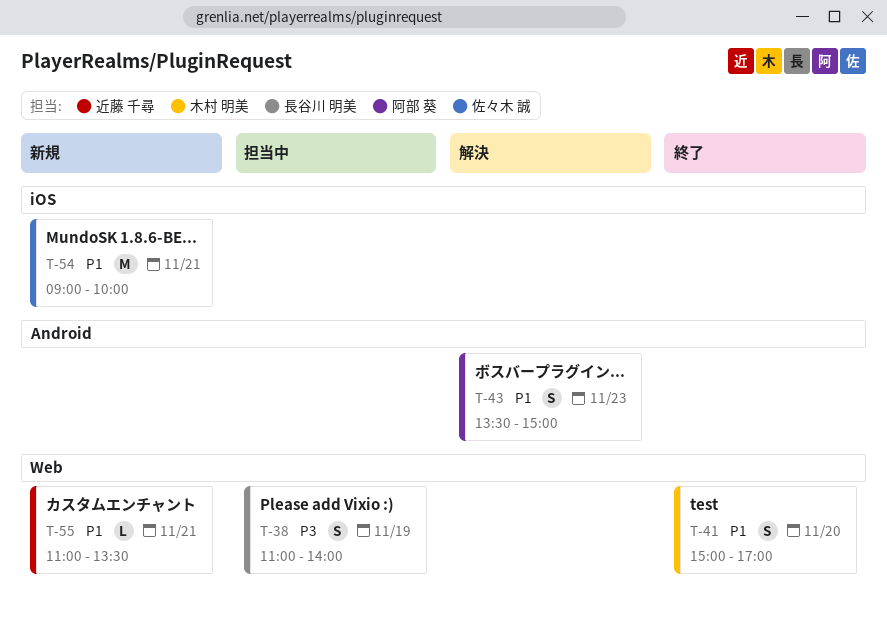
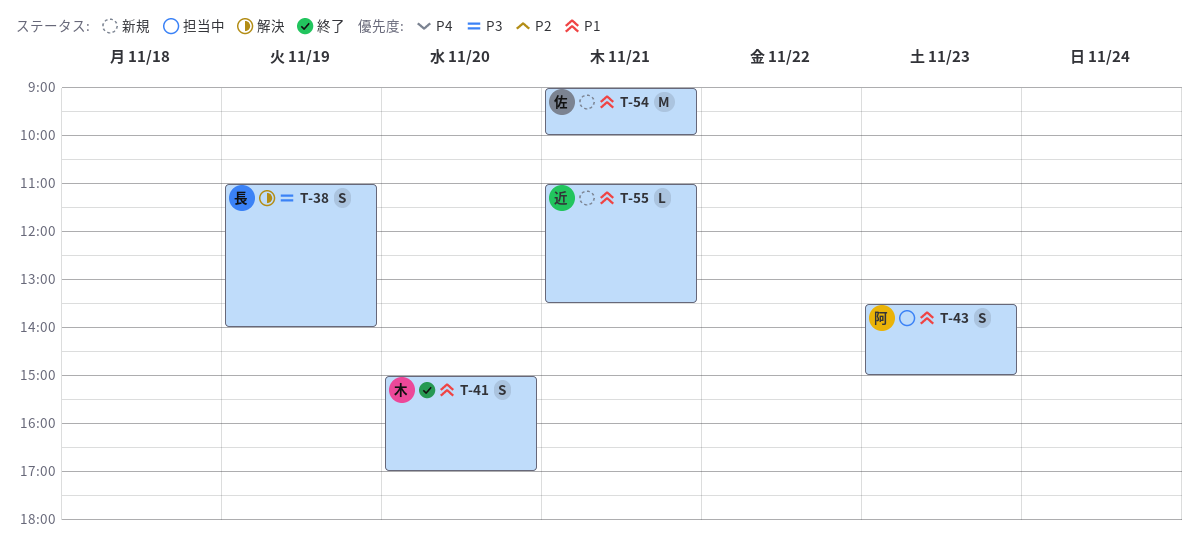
T-38, status: 担当中 -> 解決
T-43, status: 解決 -> 担当中

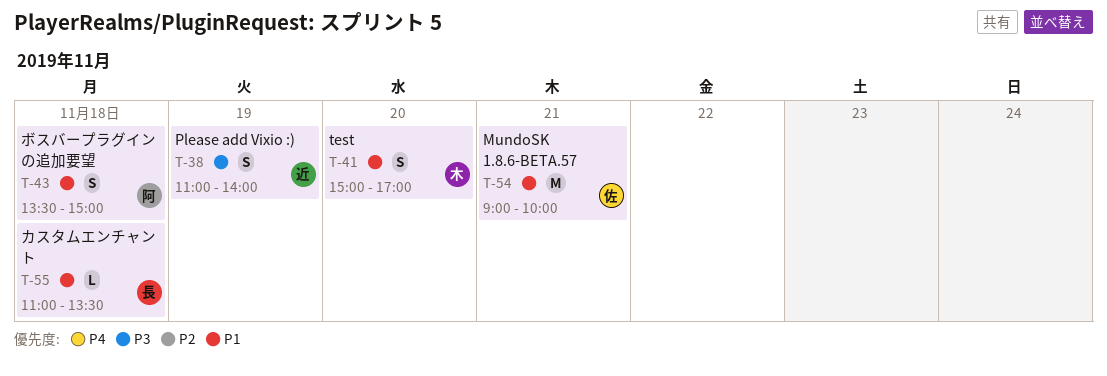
T-38, owner: 長 -> 近
T-43, day: Nov 23 -> Nov 18
T-55, owner: 近 -> 長
T-55, day: Nov 21 -> Nov 18

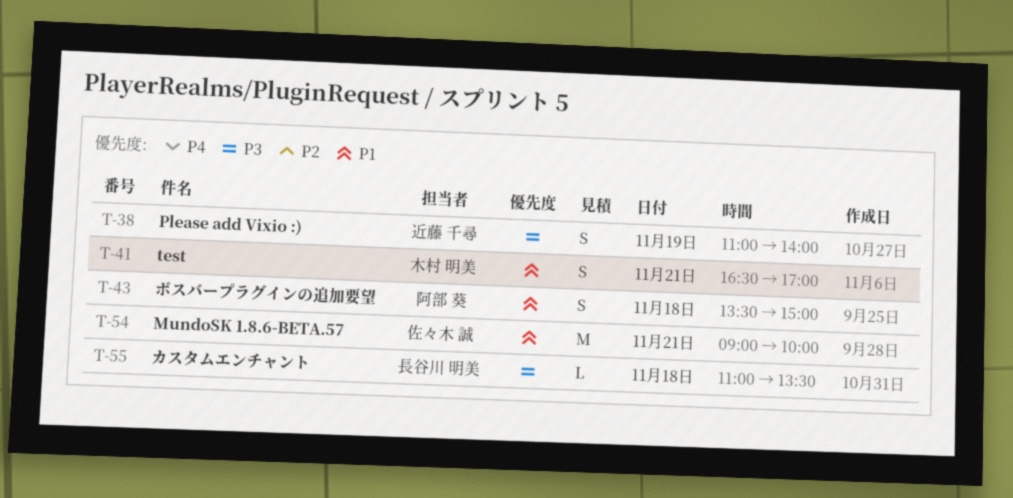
T-41, day: Nov 20 -> Nov 21
T-41, begins: 15:00 -> 16:30
T-55, priority: P1 -> P3

